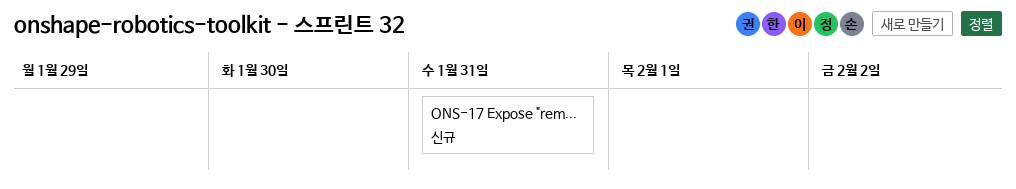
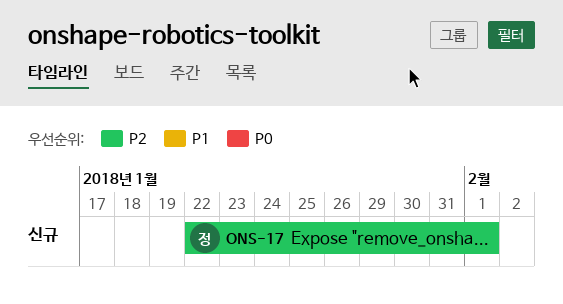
ONS-17, due: Jan 31 -> Feb 1

